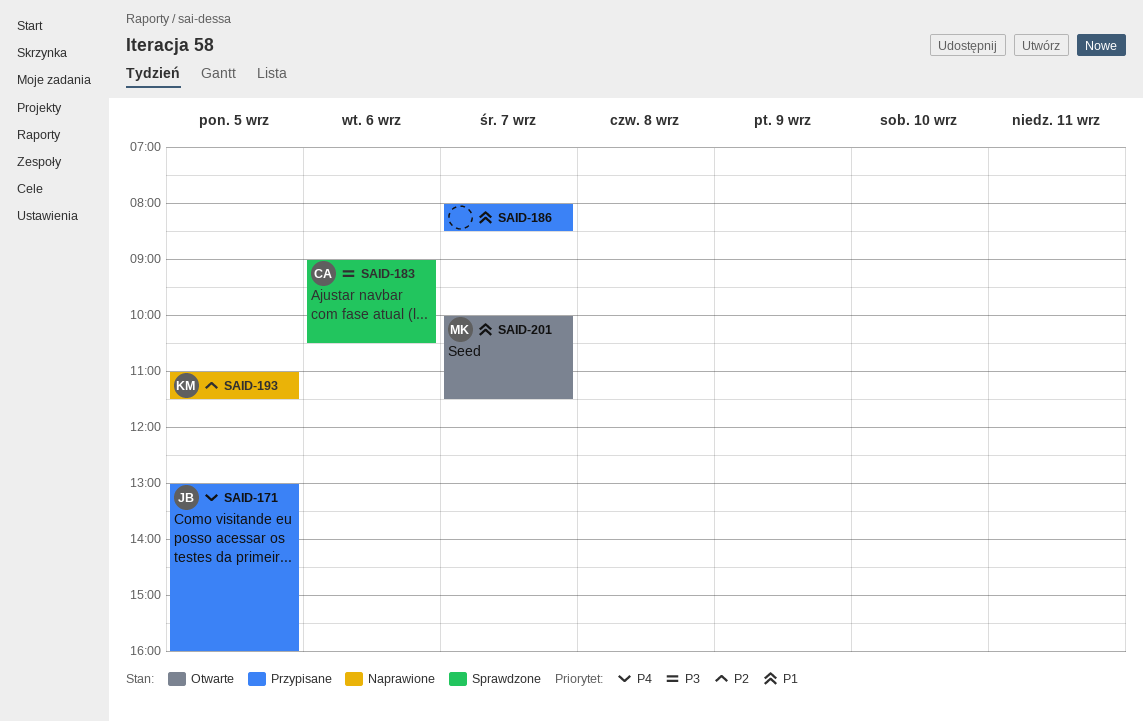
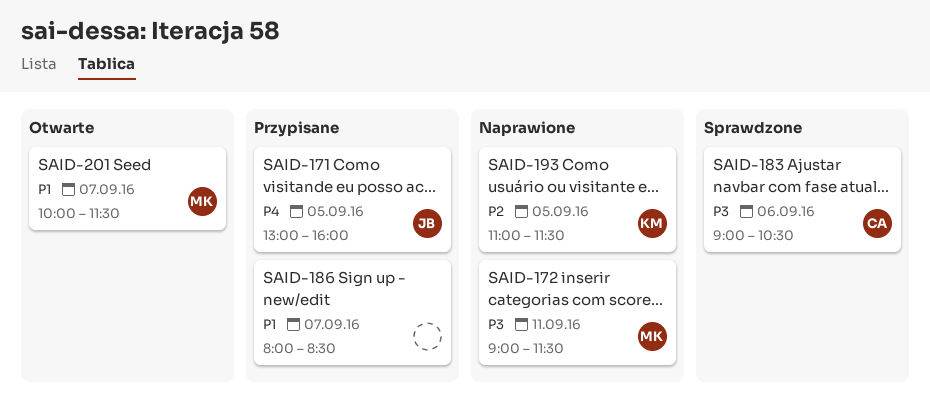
SAID-172: none -> present

